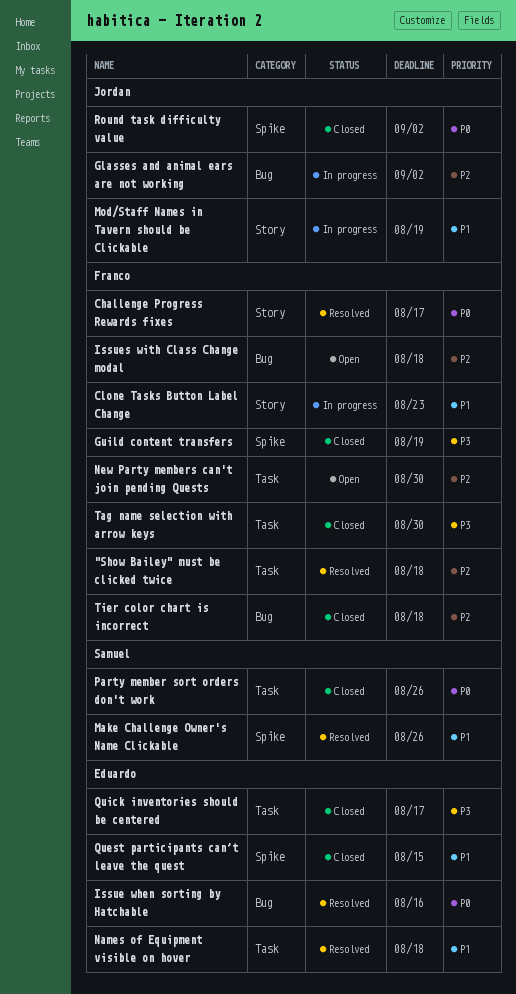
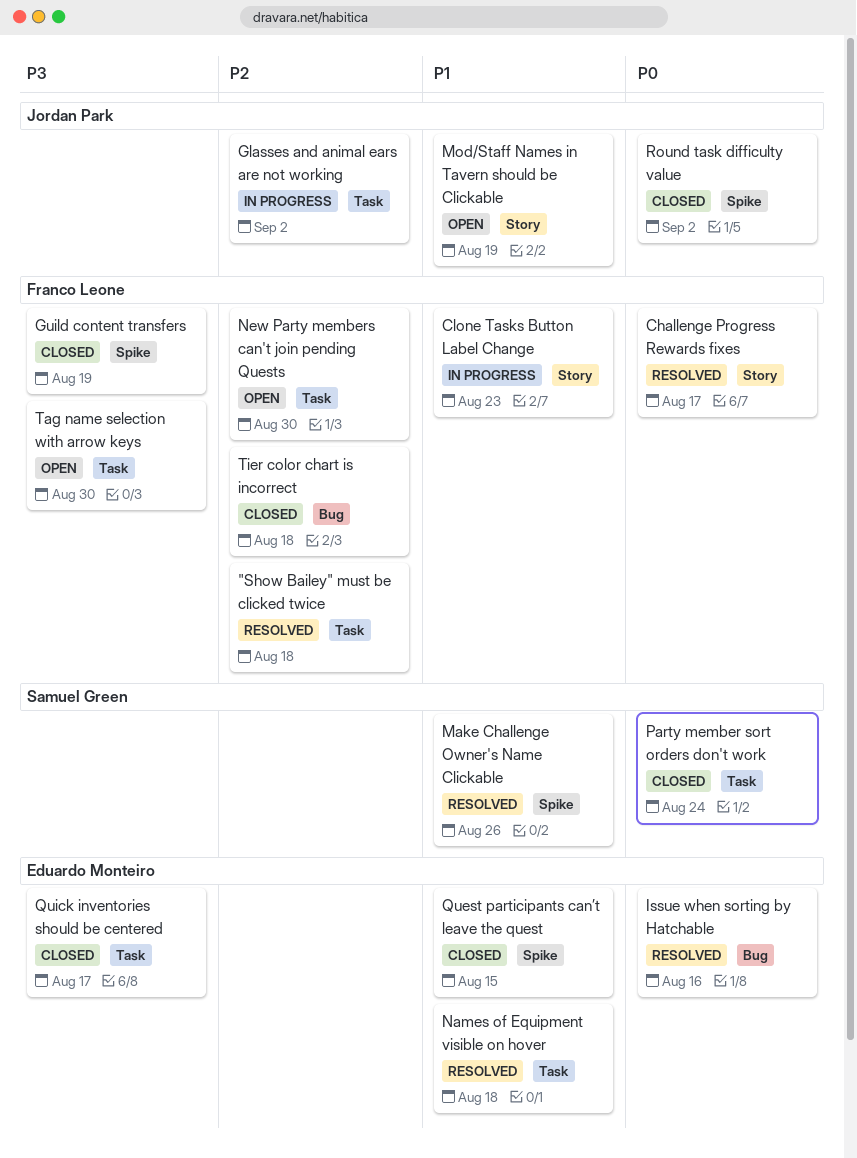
Glasses and animal ears are not working, label: Bug -> Task
Issues with Class Change modal: present -> none
Mod/Staff Names in Tavern should be Clickable, status: In progress -> Open
Party member sort orders don't work, due: Aug 26 -> Aug 24
Tag name selection with arrow keys, status: Closed -> Open

